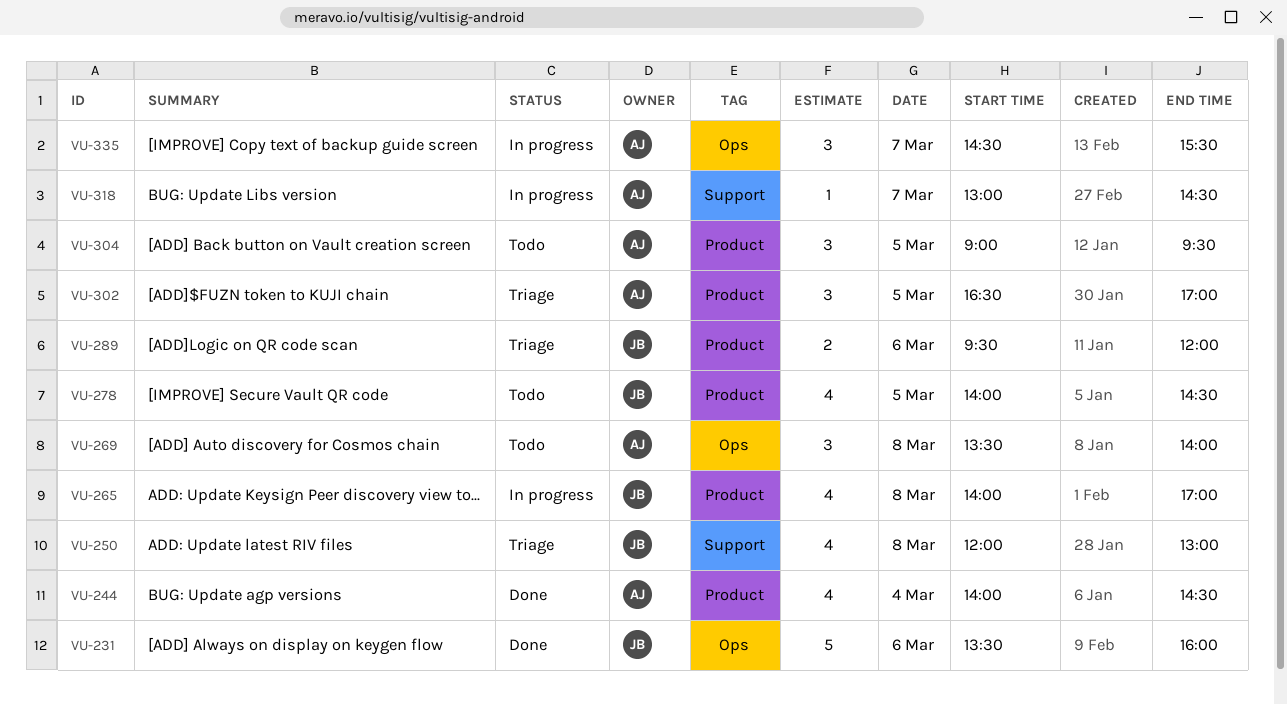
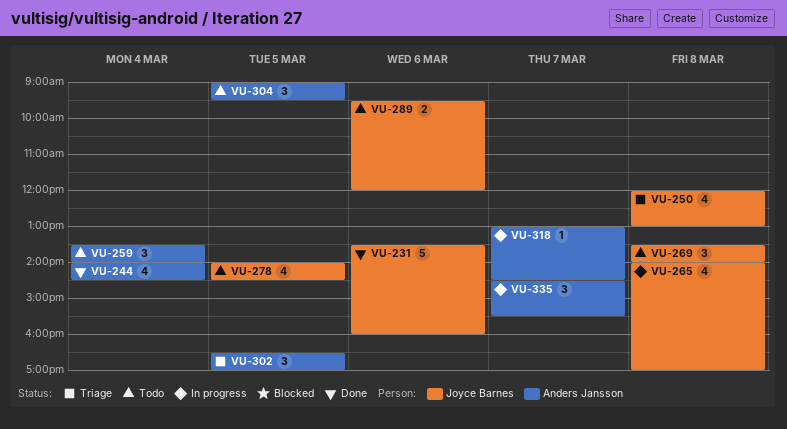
VU-259: none -> present
VU-269, owner: Anders Jansson -> Joyce Barnes
VU-289, status: Triage -> Todo

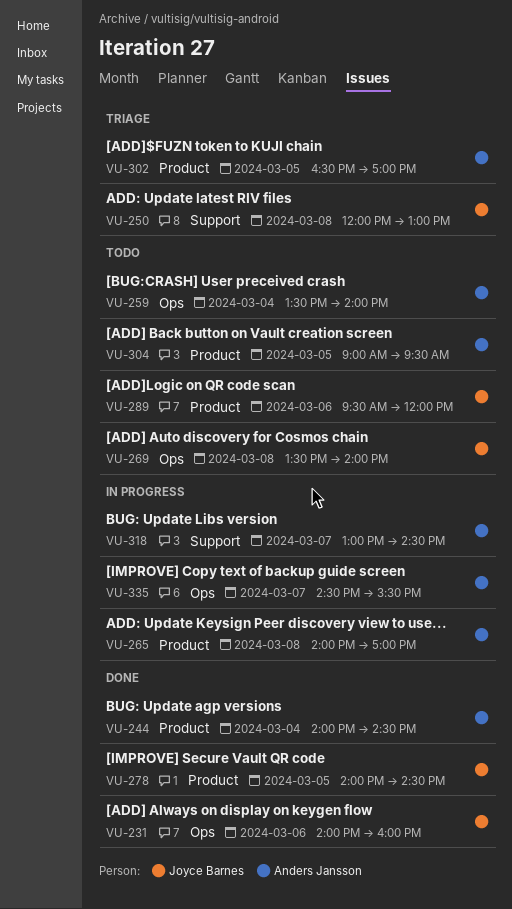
VU-231, begins: 13:30 -> 14:00
VU-265, owner: Joyce Barnes -> Anders Jansson
VU-278, status: Todo -> Done

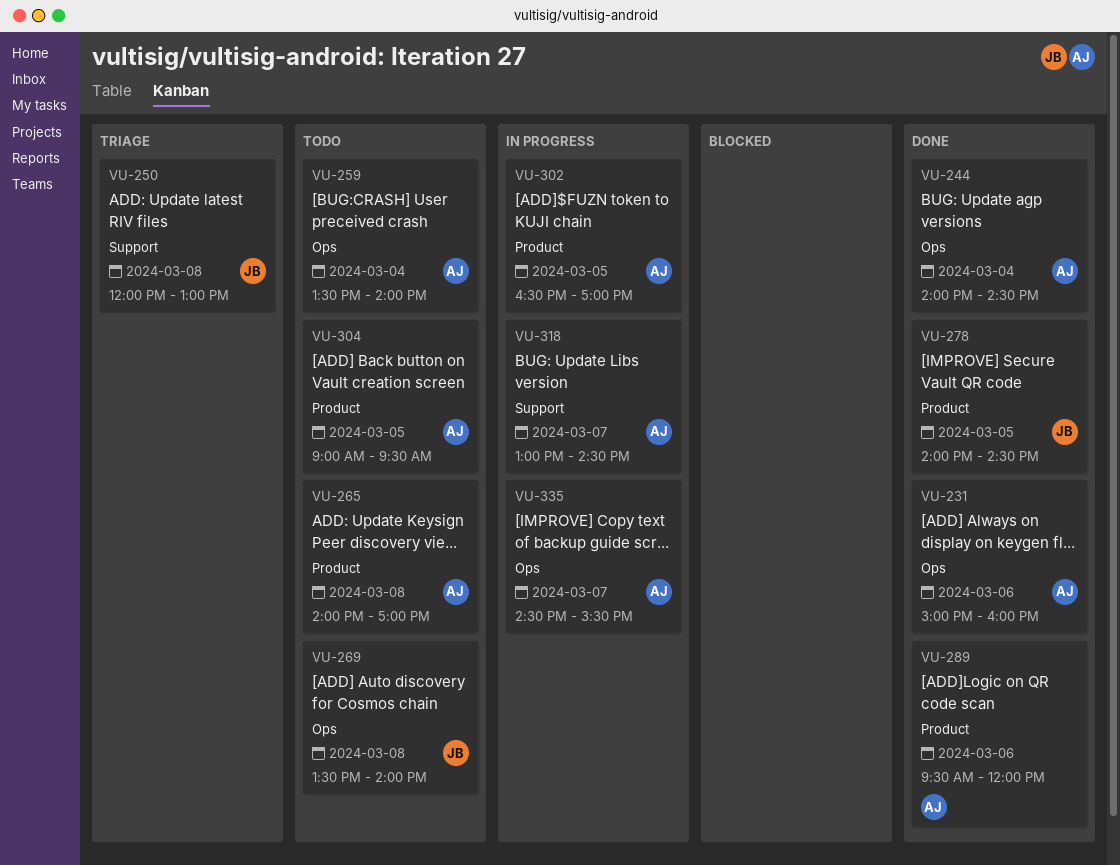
VU-231, owner: Joyce Barnes -> Anders Jansson
VU-231, begins: 14:00 -> 15:00
VU-244, label: Product -> Ops
VU-265, status: In progress -> Todo
VU-289, status: Todo -> Done
VU-289, owner: Joyce Barnes -> Anders Jansson
VU-302, status: Triage -> In progress

